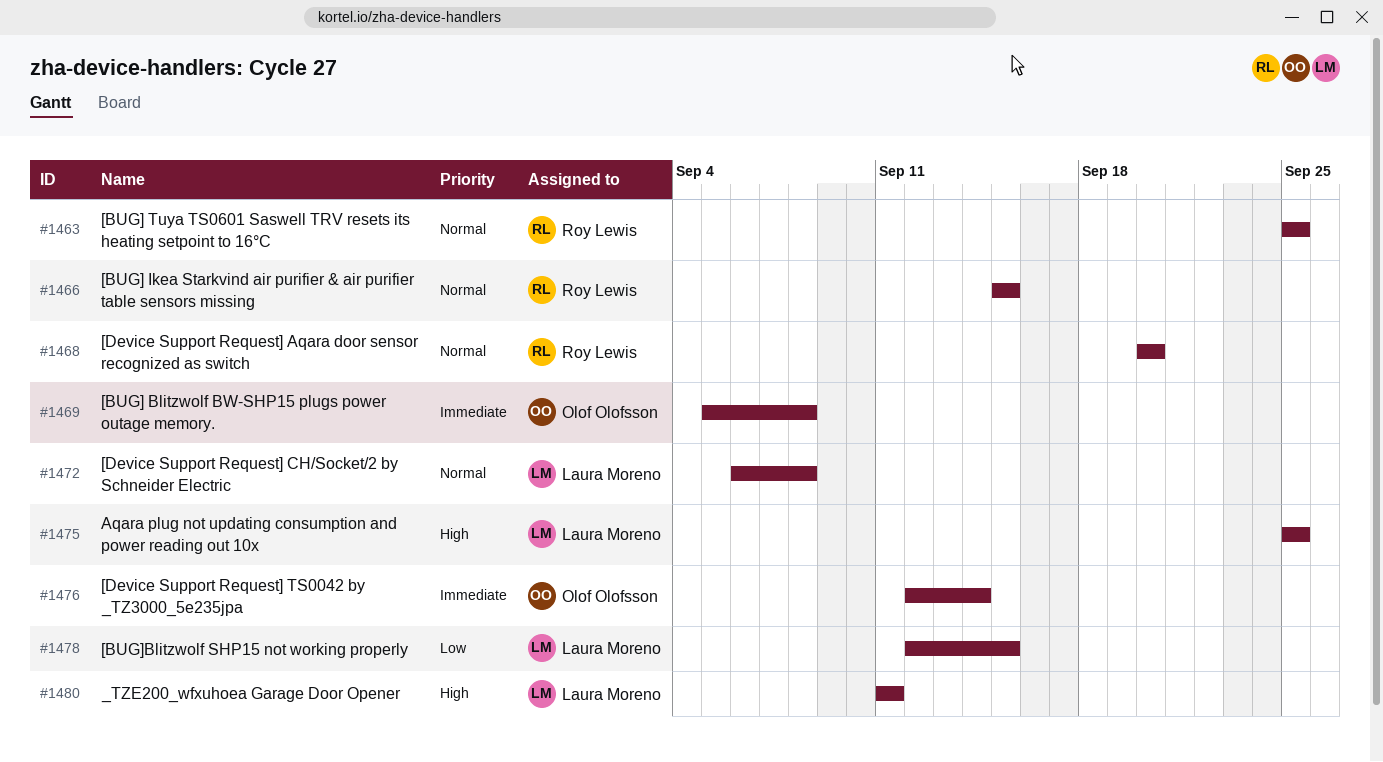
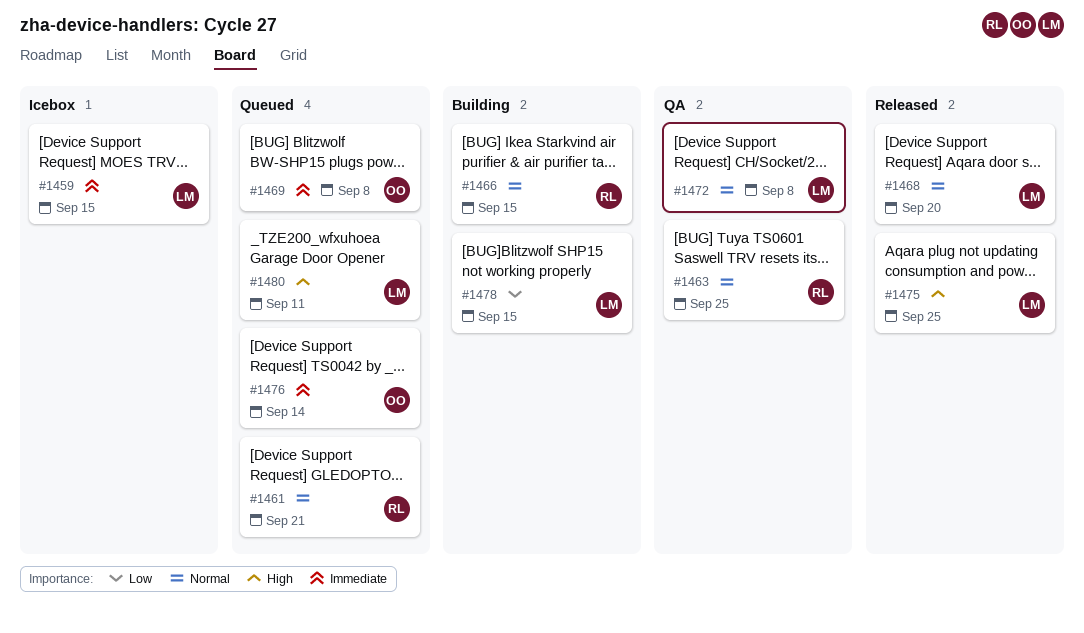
#1459: none -> present
#1461: none -> present
#1468, owner: Roy Lewis -> Laura Moreno

